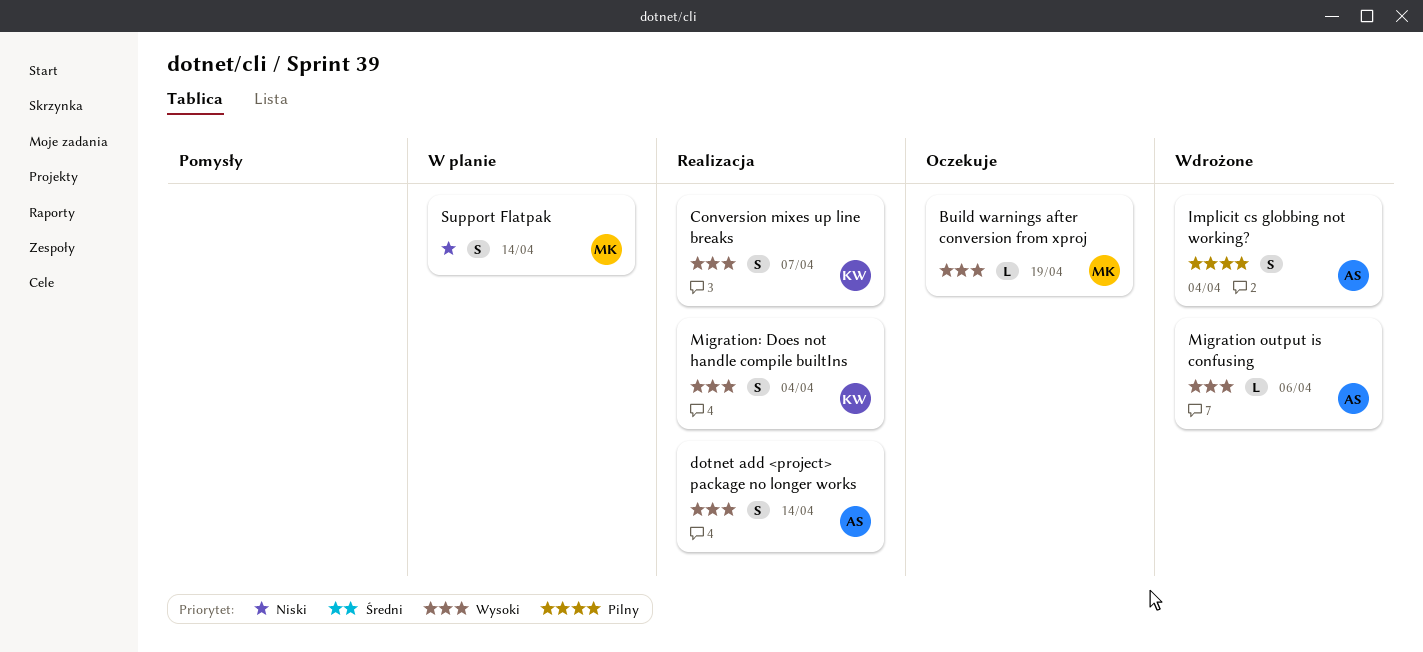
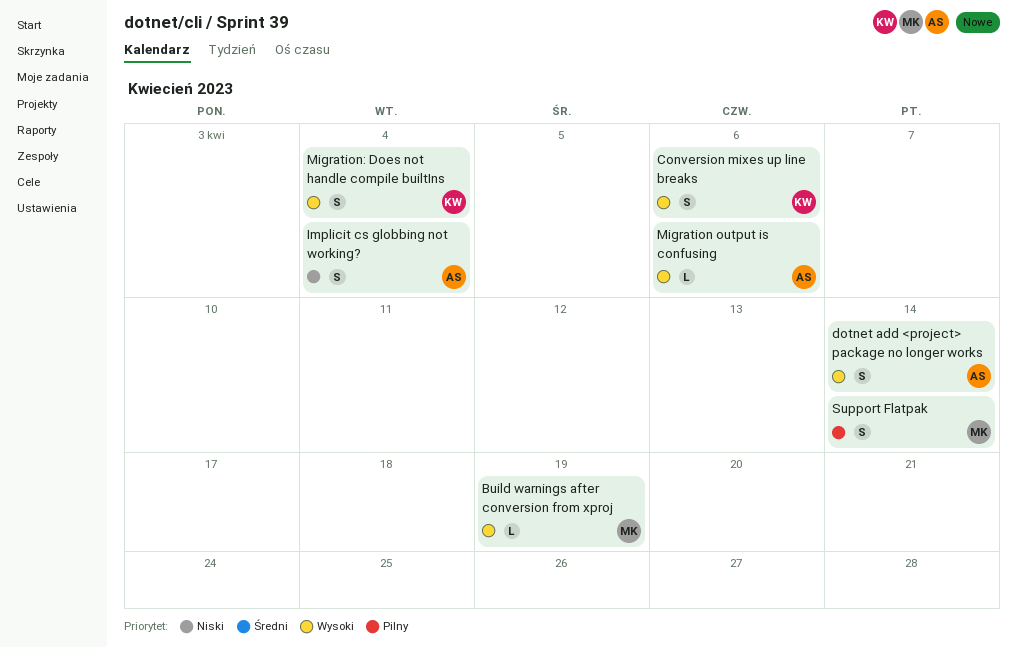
Conversion mixes up line breaks, due: Apr 7 -> Apr 6
Implicit cs globbing not working?, priority: Pilny -> Niski
Support Flatpak, priority: Niski -> Pilny

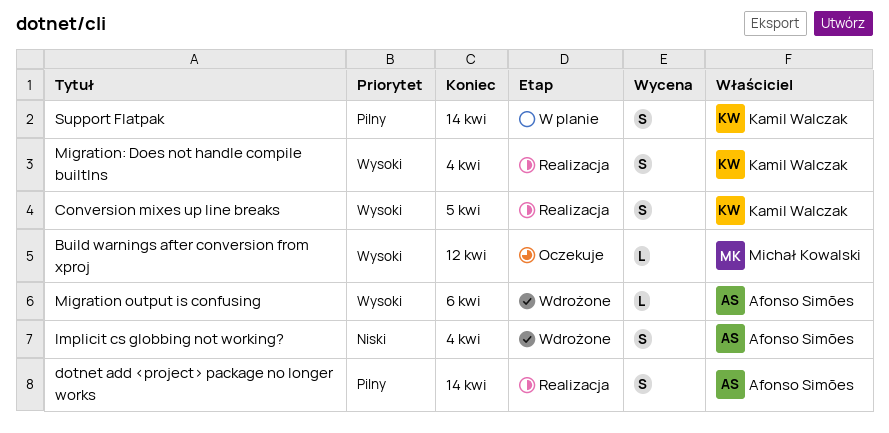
Build warnings after conversion from xproj, due: Apr 19 -> Apr 12
Conversion mixes up line breaks, due: Apr 6 -> Apr 5
dotnet add <project> package no longer works, priority: Wysoki -> Pilny
Support Flatpak, owner: Michał Kowalski -> Kamil Walczak

